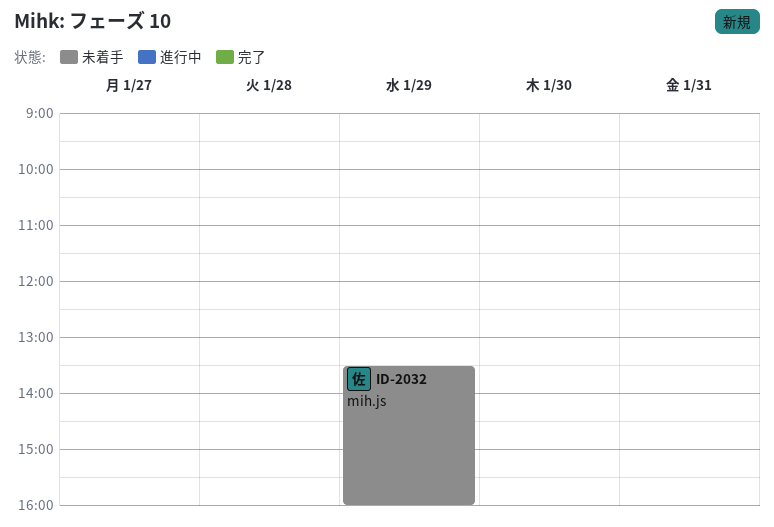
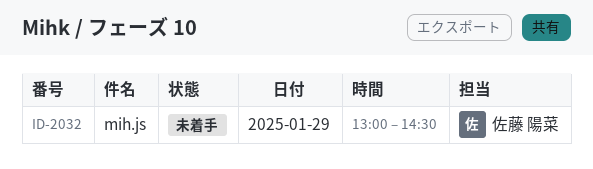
ID-2032, begins: 13:30 -> 13:00
ID-2032, ends: 16:00 -> 14:30

